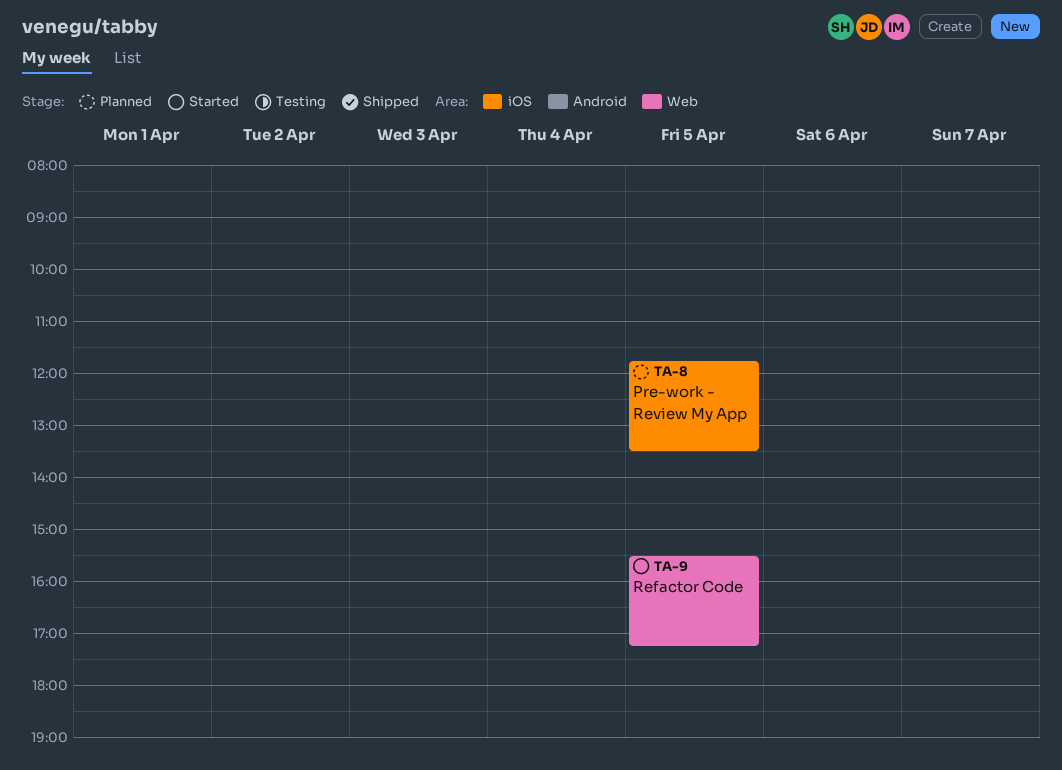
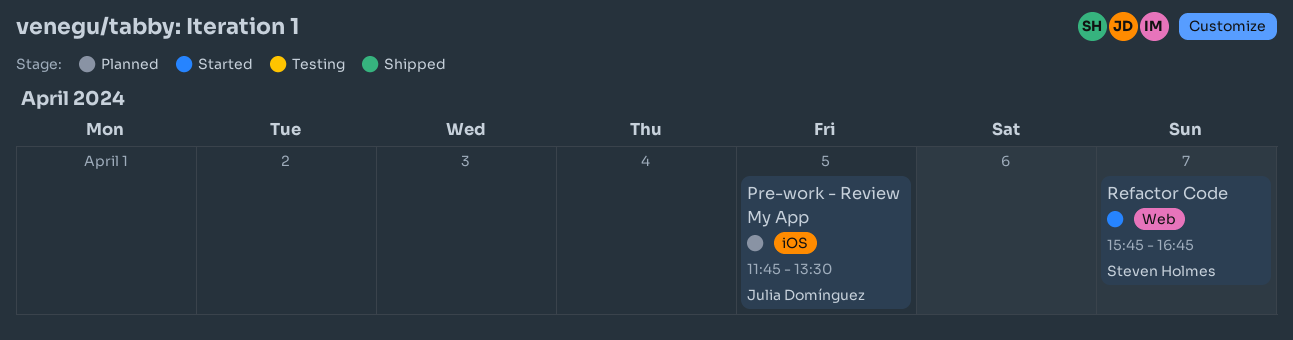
Refactor Code, day: Apr 5 -> Apr 7
Refactor Code, begins: 15:30 -> 15:45
Refactor Code, ends: 17:15 -> 16:45

